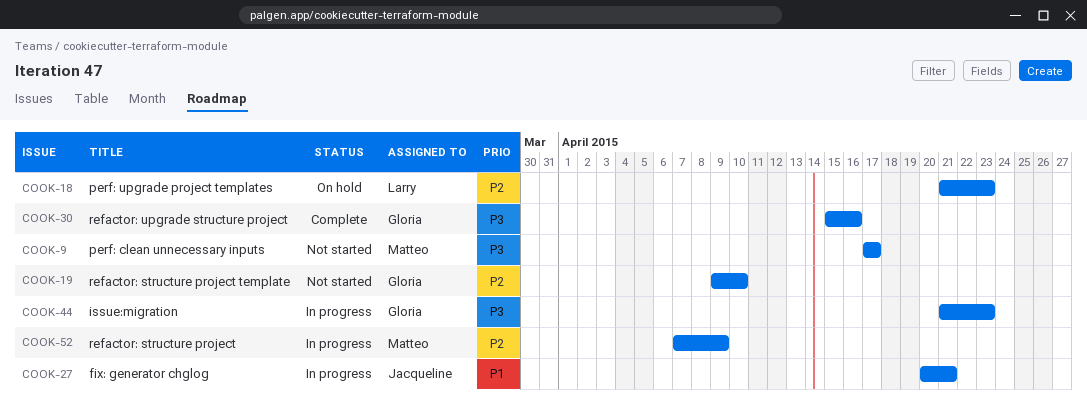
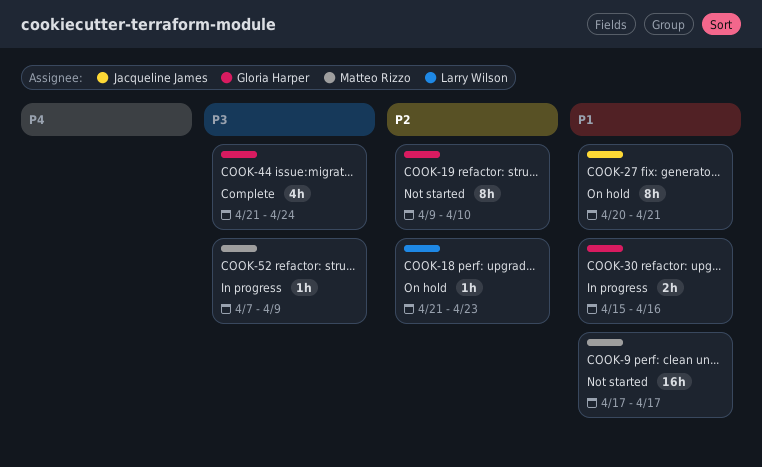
COOK-9, priority: P3 -> P1
COOK-27, status: In progress -> On hold
COOK-30, status: Complete -> In progress
COOK-30, priority: P3 -> P1
COOK-44, status: In progress -> Complete
COOK-44, due: Apr 23 -> Apr 24
COOK-52, priority: P2 -> P3

